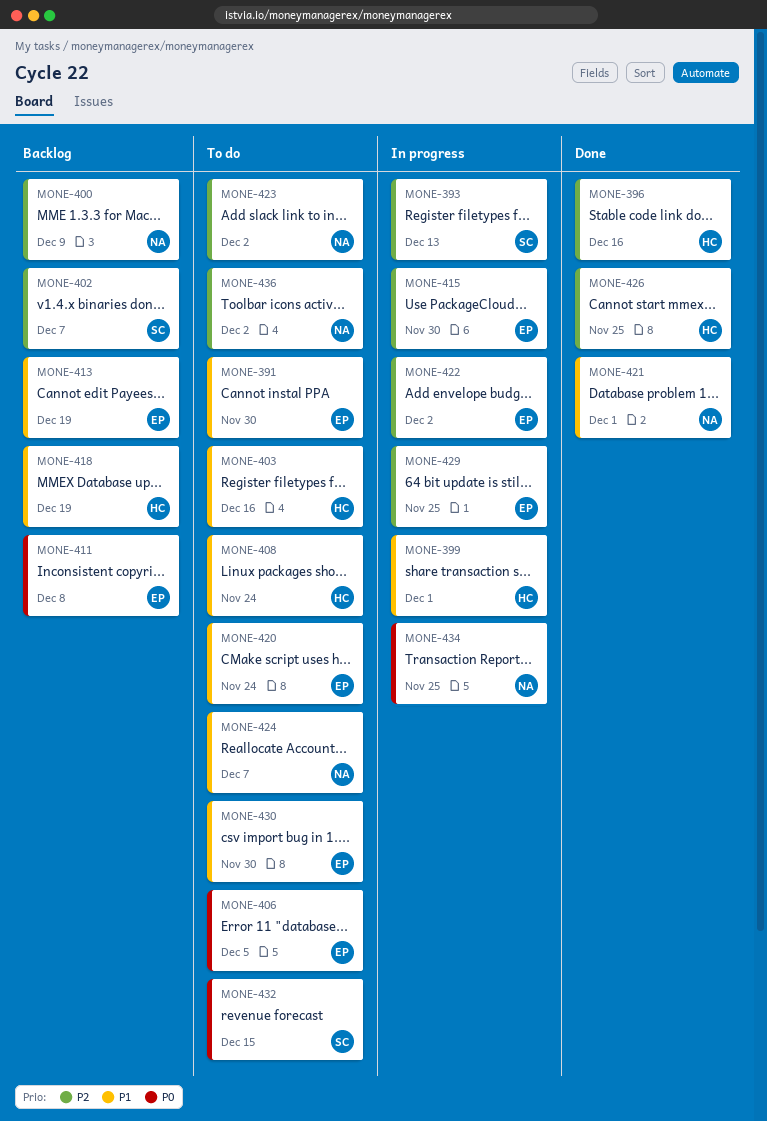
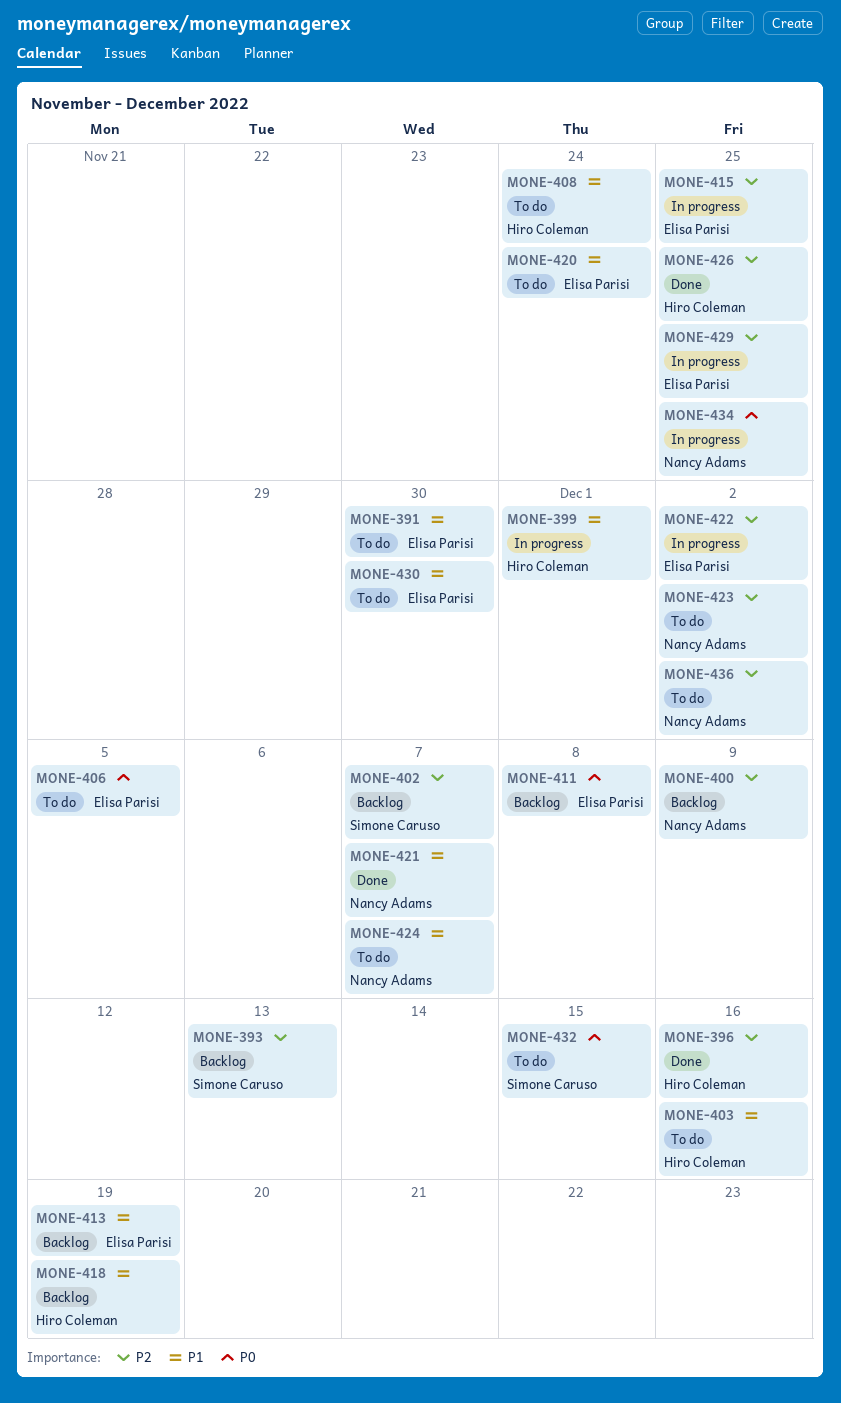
MONE-393, status: In progress -> Backlog
MONE-415, due: Nov 30 -> Nov 25
MONE-421, due: Dec 1 -> Dec 7

